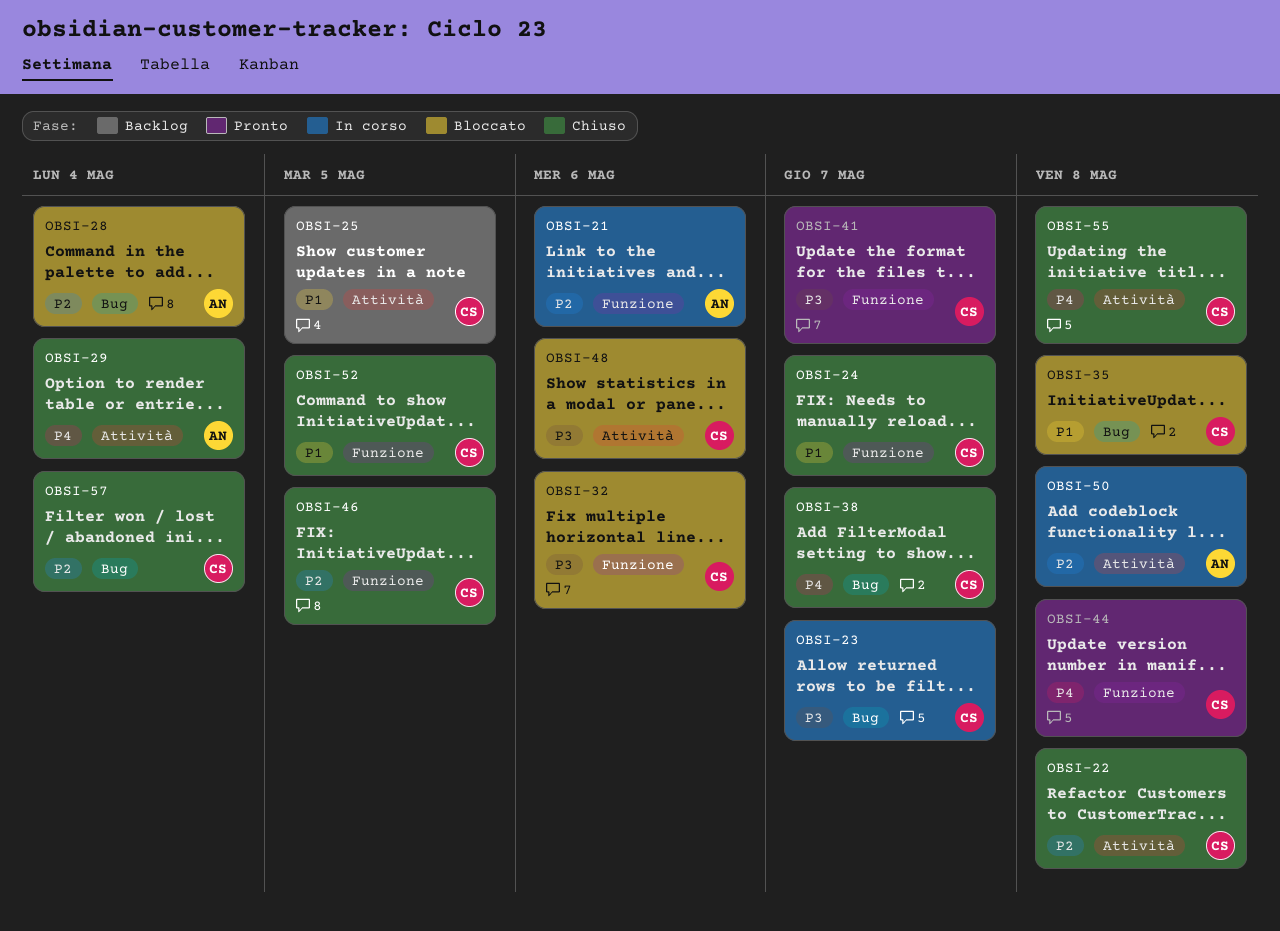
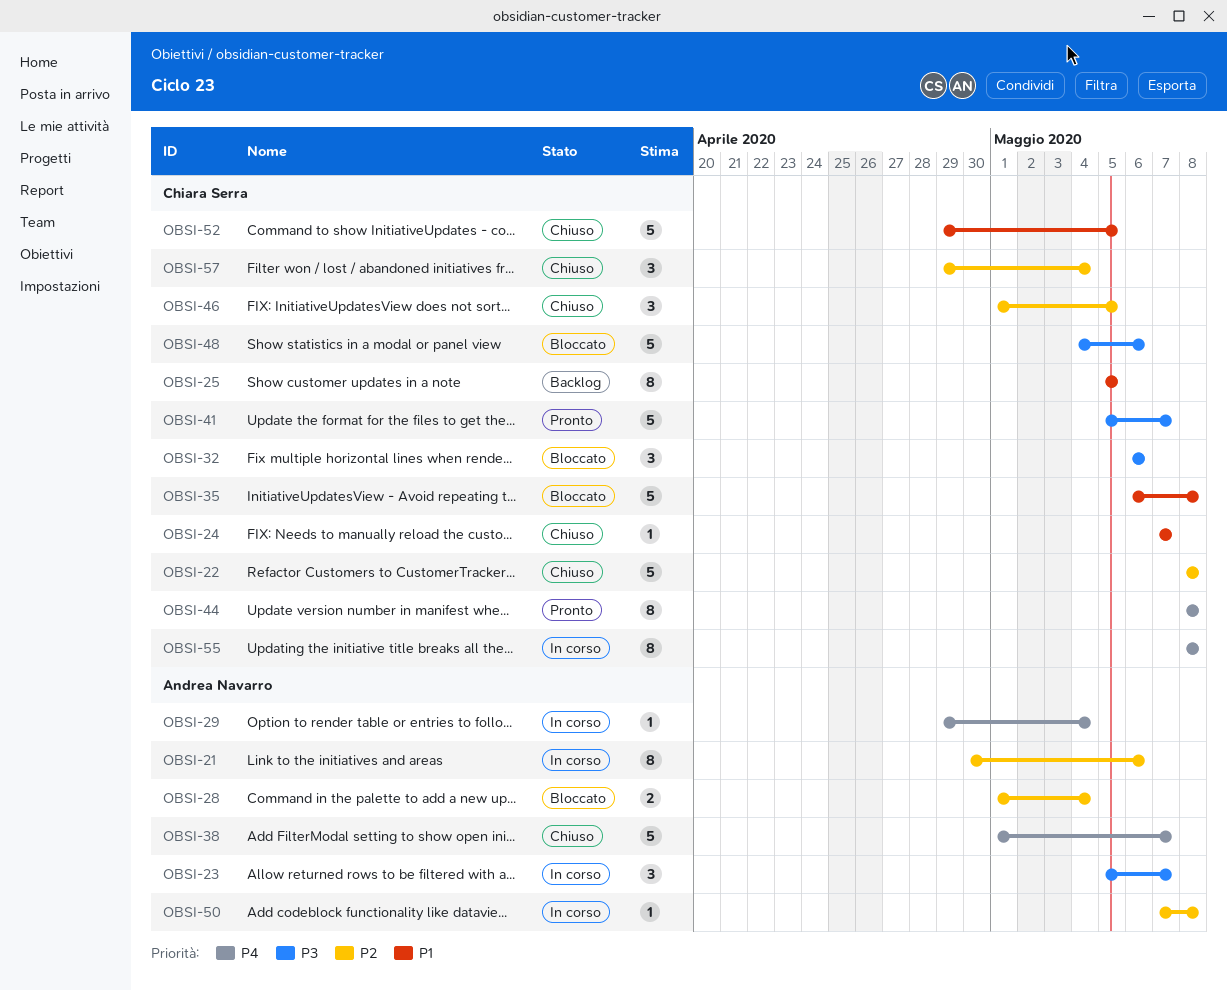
OBSI-23, owner: Chiara Serra -> Andrea Navarro
OBSI-29, status: Chiuso -> In corso
OBSI-38, owner: Chiara Serra -> Andrea Navarro
OBSI-55, status: Chiuso -> In corso

